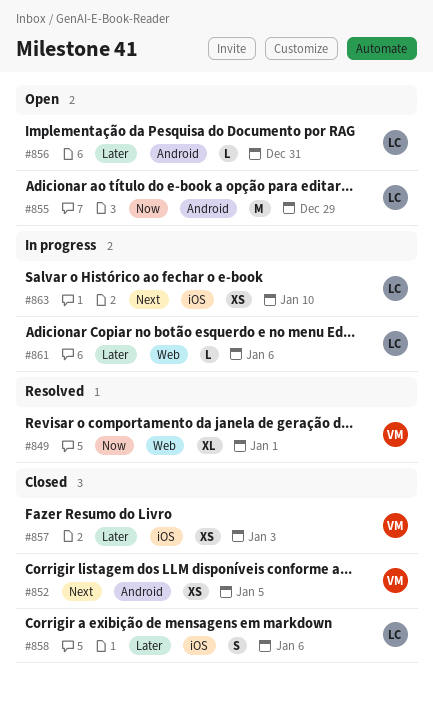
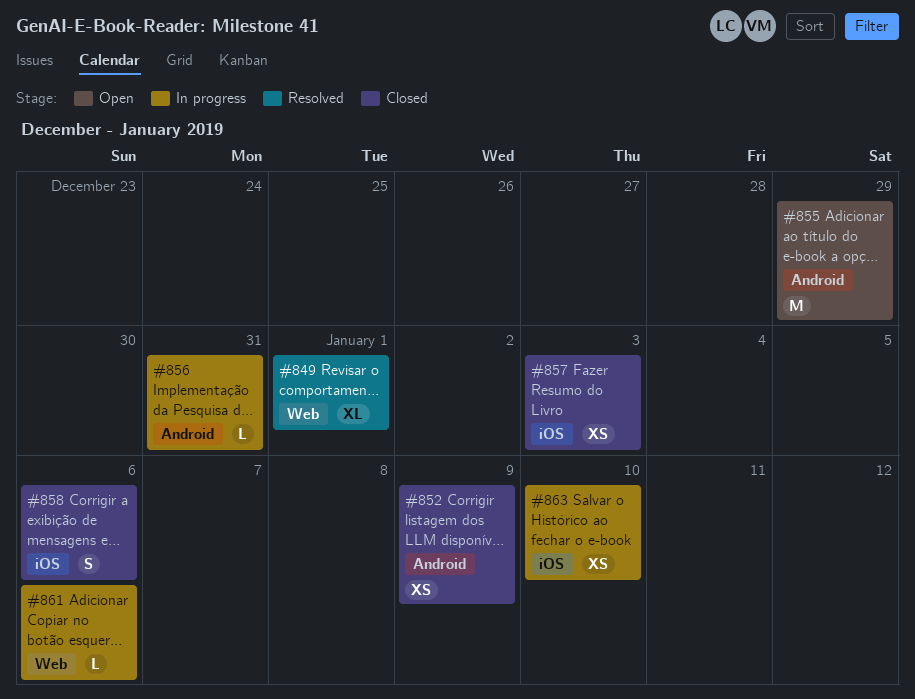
#852, due: Jan 5 -> Jan 9
#856, status: Open -> In progress

